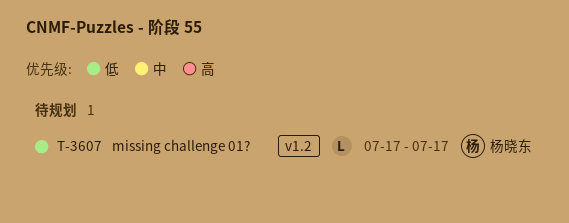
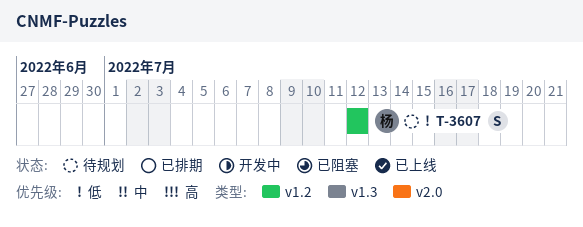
T-3607, estimate: L -> S
T-3607, start: Jul 17 -> Jul 12
T-3607, due: Jul 17 -> Jul 12

